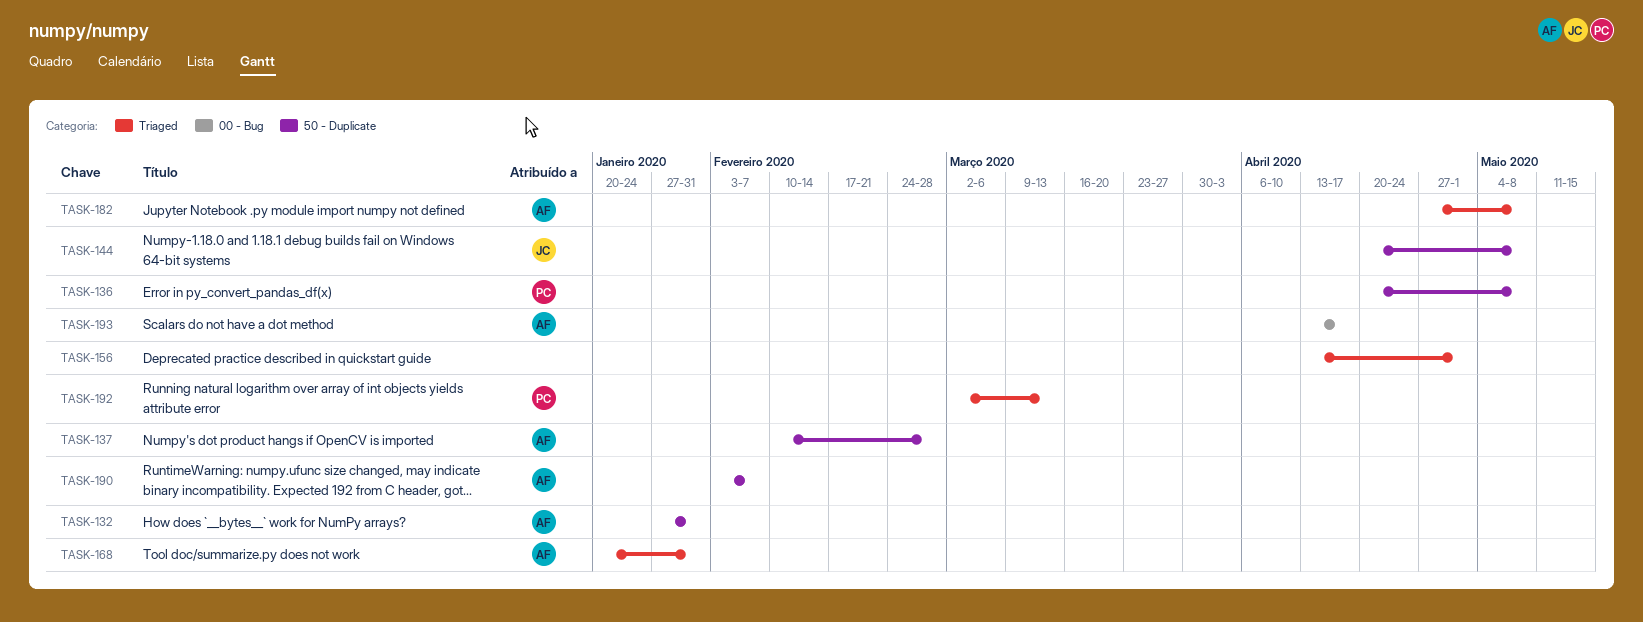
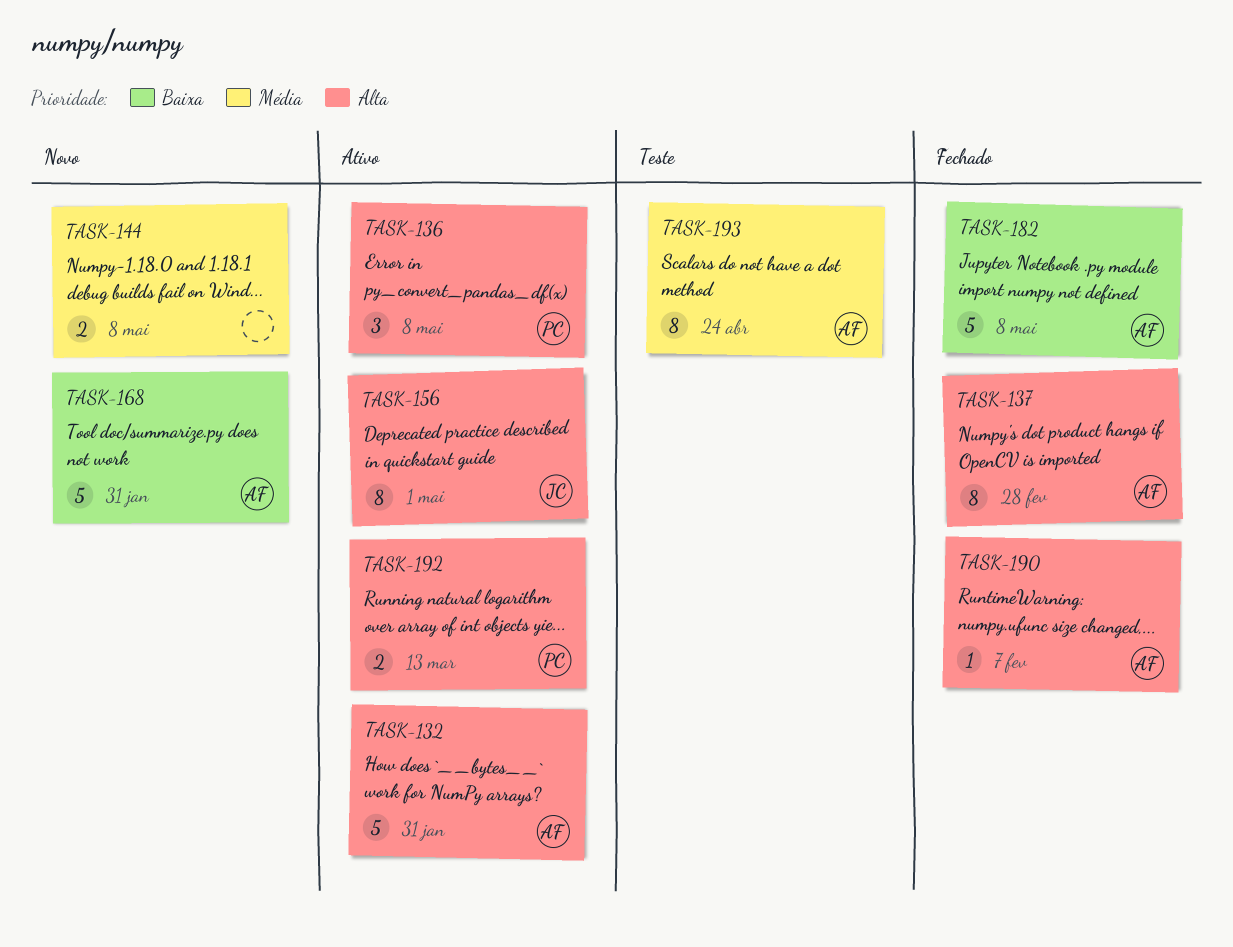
TASK-144, owner: JC -> none
TASK-156, owner: none -> JC
TASK-193, due: Apr 17 -> Apr 24

